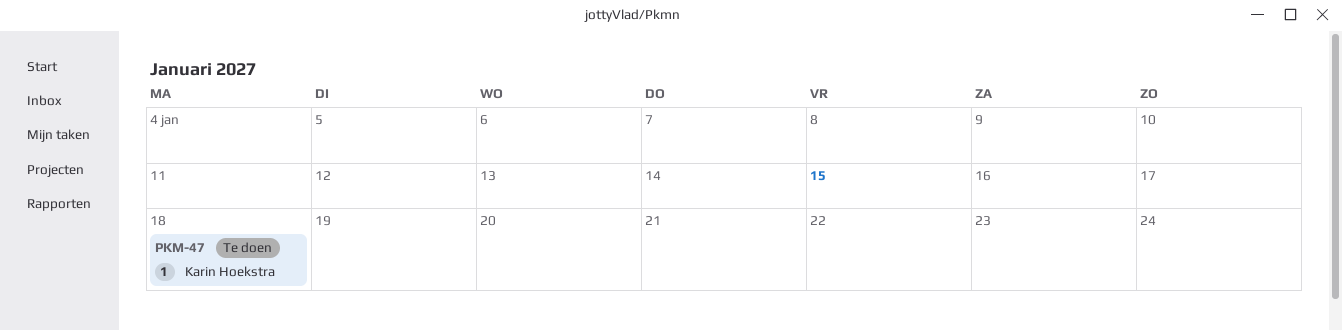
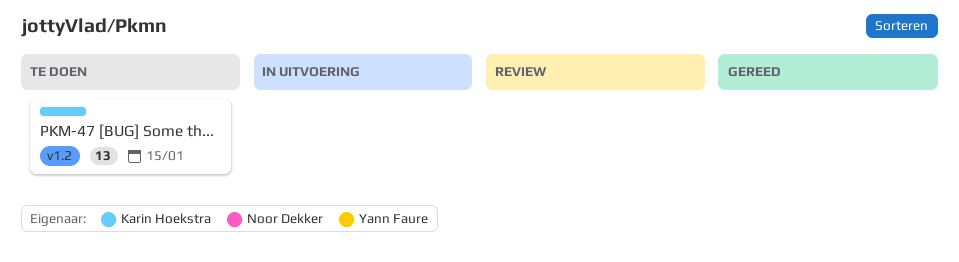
PKM-47, estimate: 1 -> 13
PKM-47, due: Jan 18 -> Jan 15

